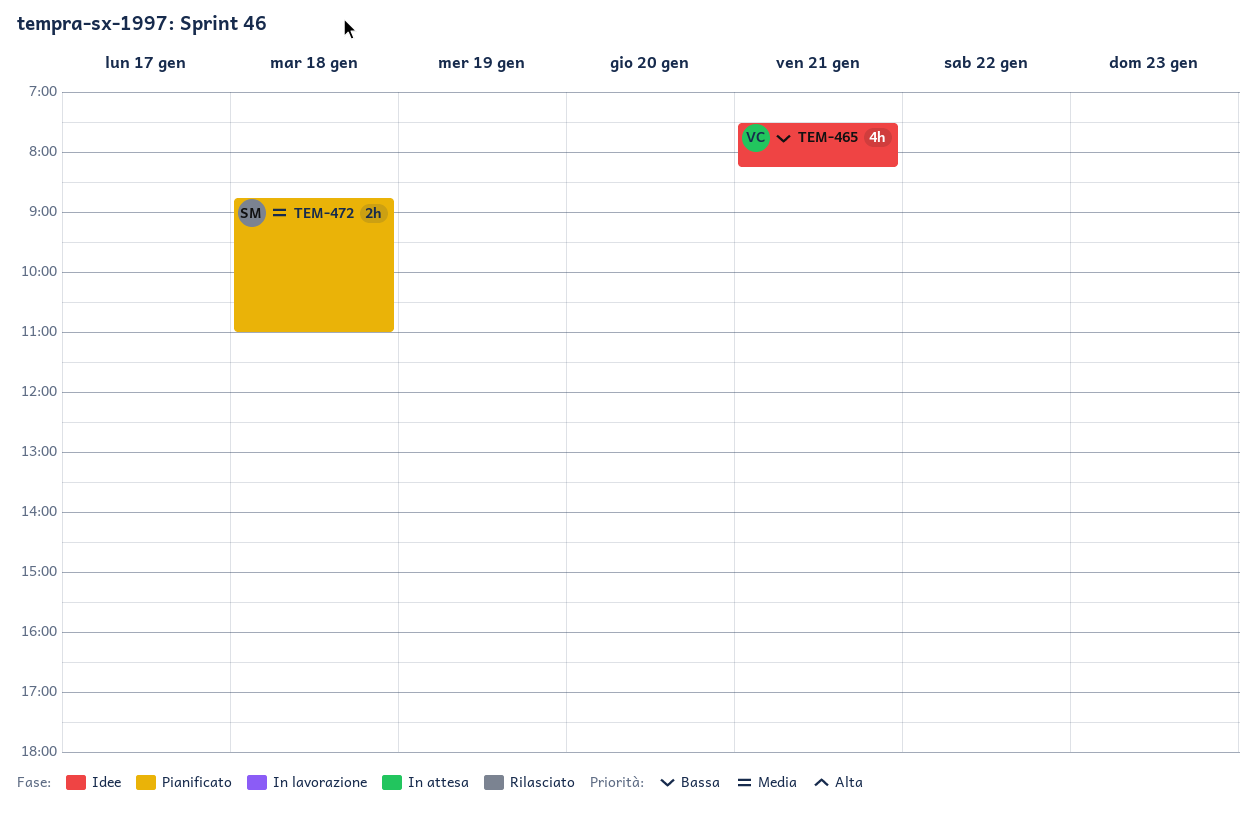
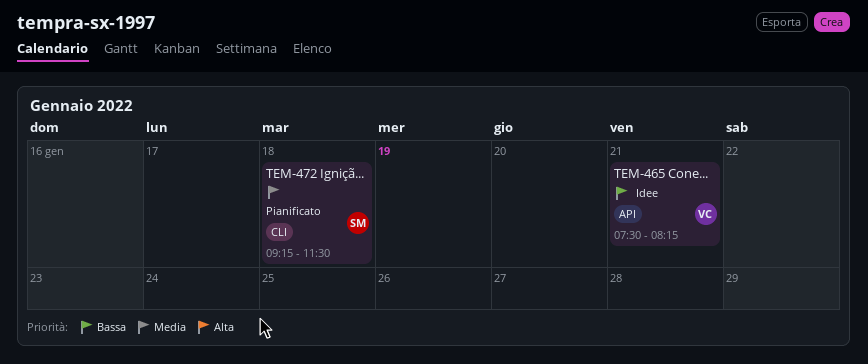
TEM-472, begins: 08:45 -> 09:15
TEM-472, ends: 11:00 -> 11:30

